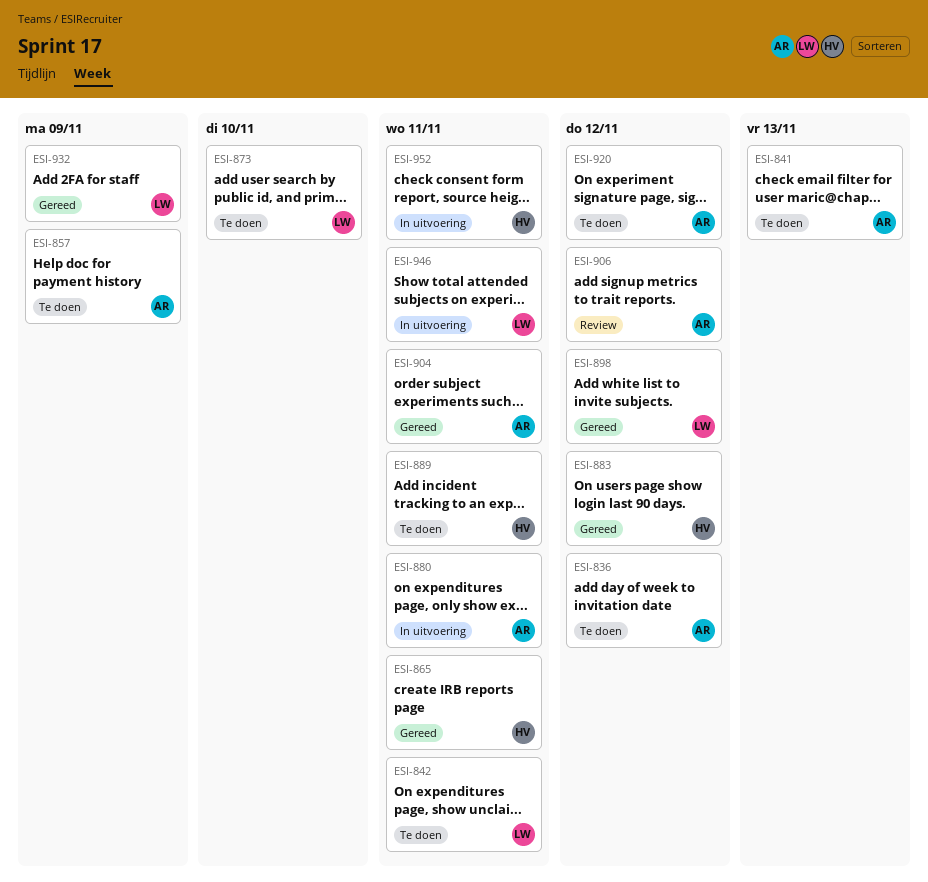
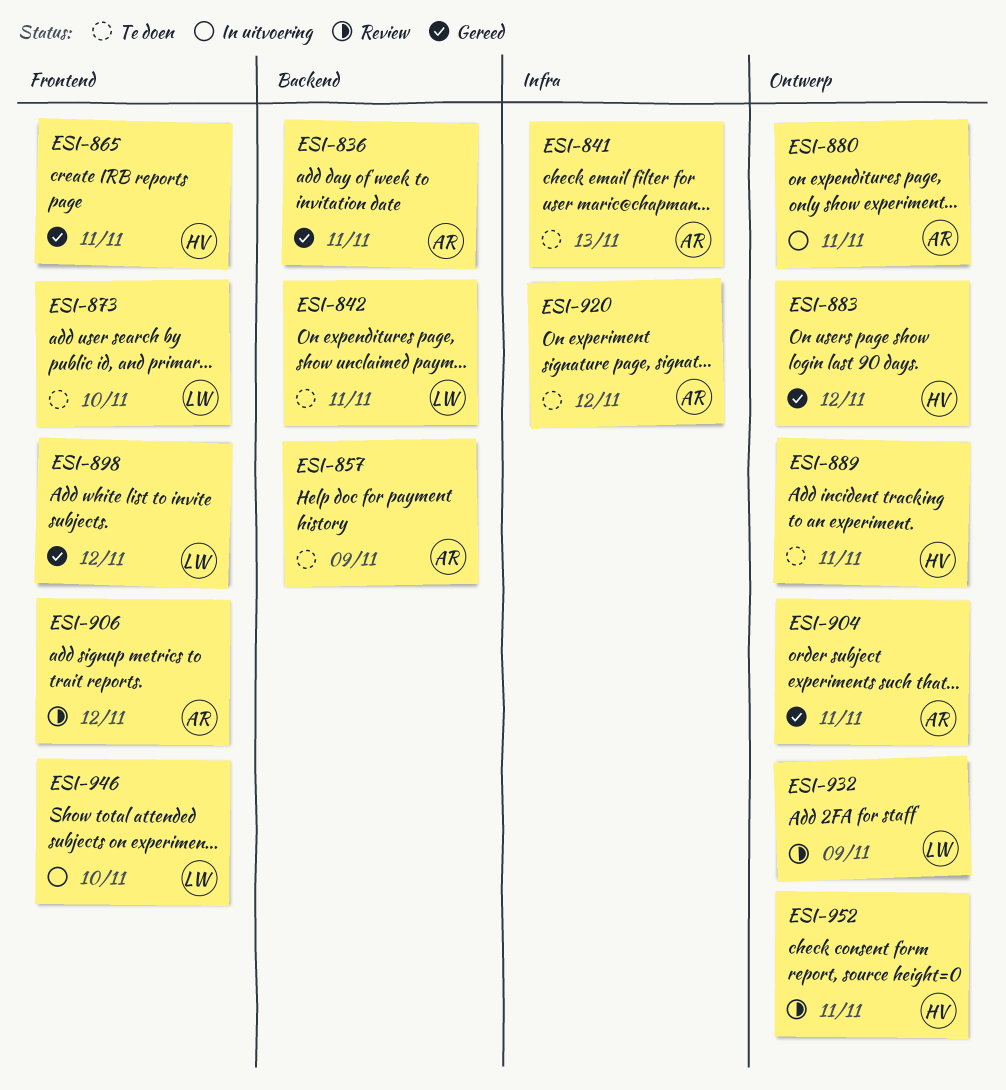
ESI-836, status: Te doen -> Gereed
ESI-836, due: Nov 12 -> Nov 11
ESI-932, status: Gereed -> Review
ESI-946, due: Nov 11 -> Nov 10
ESI-952, status: In uitvoering -> Review

